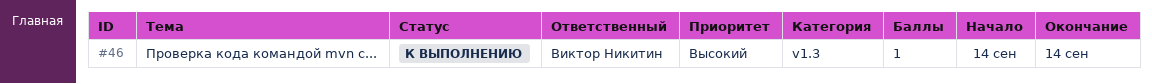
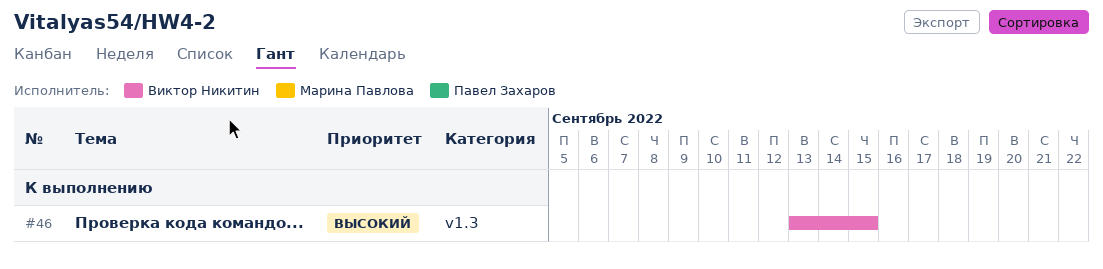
#46, start: Sep 14 -> Sep 13
#46, due: Sep 14 -> Sep 15

